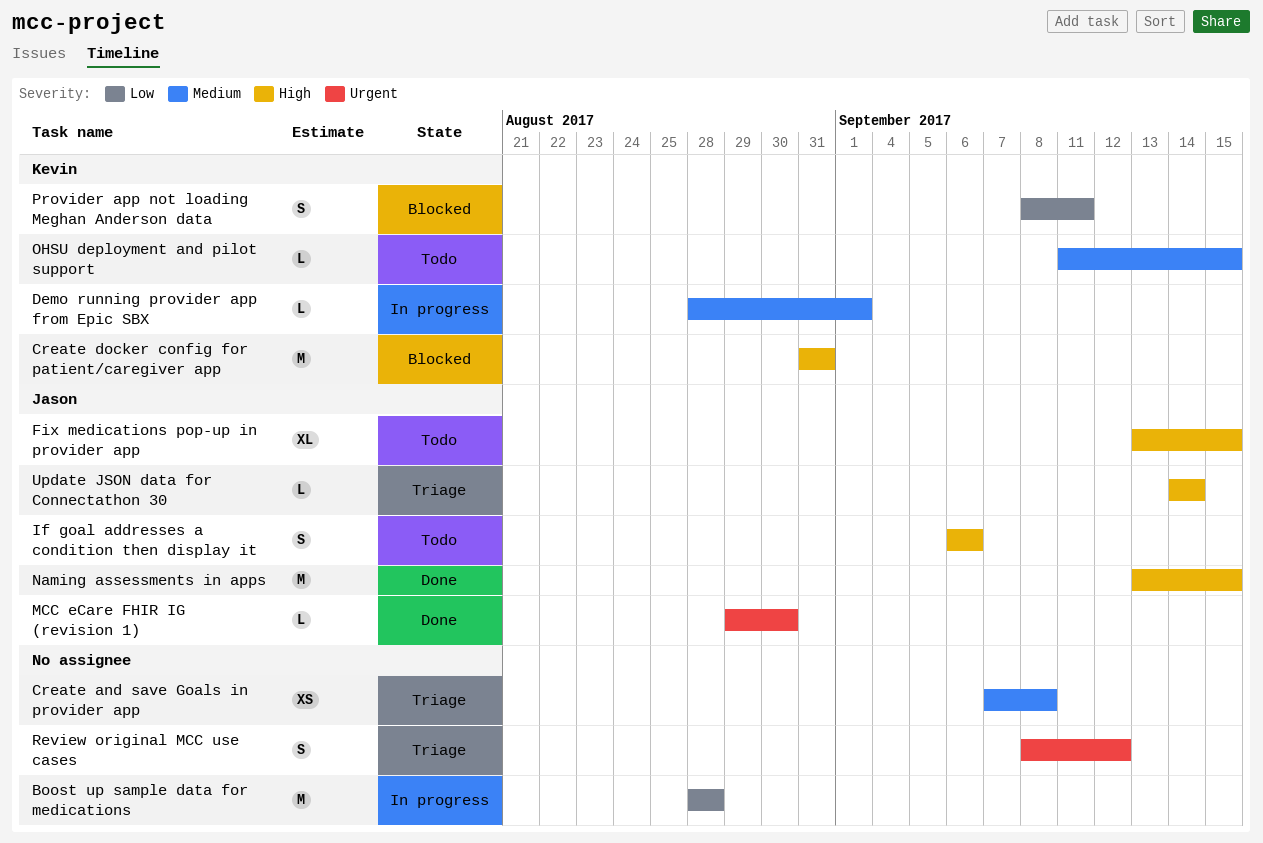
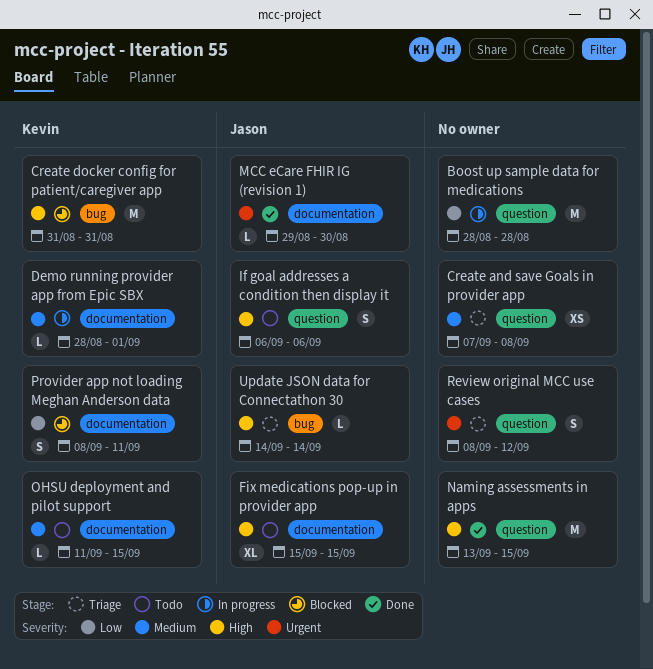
Fix medications pop-up in provider app, start: Sep 13 -> Sep 15
Naming assessments in apps, owner: Jason -> none

